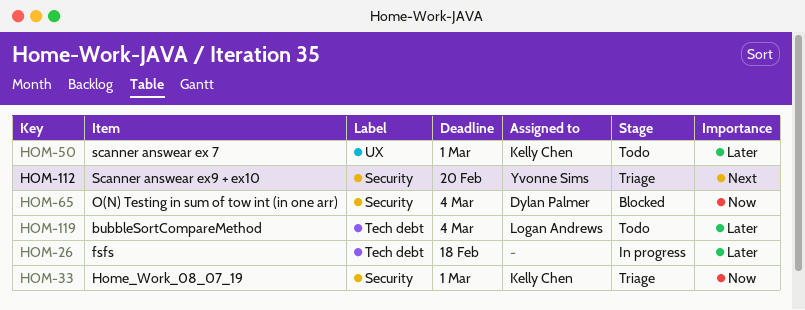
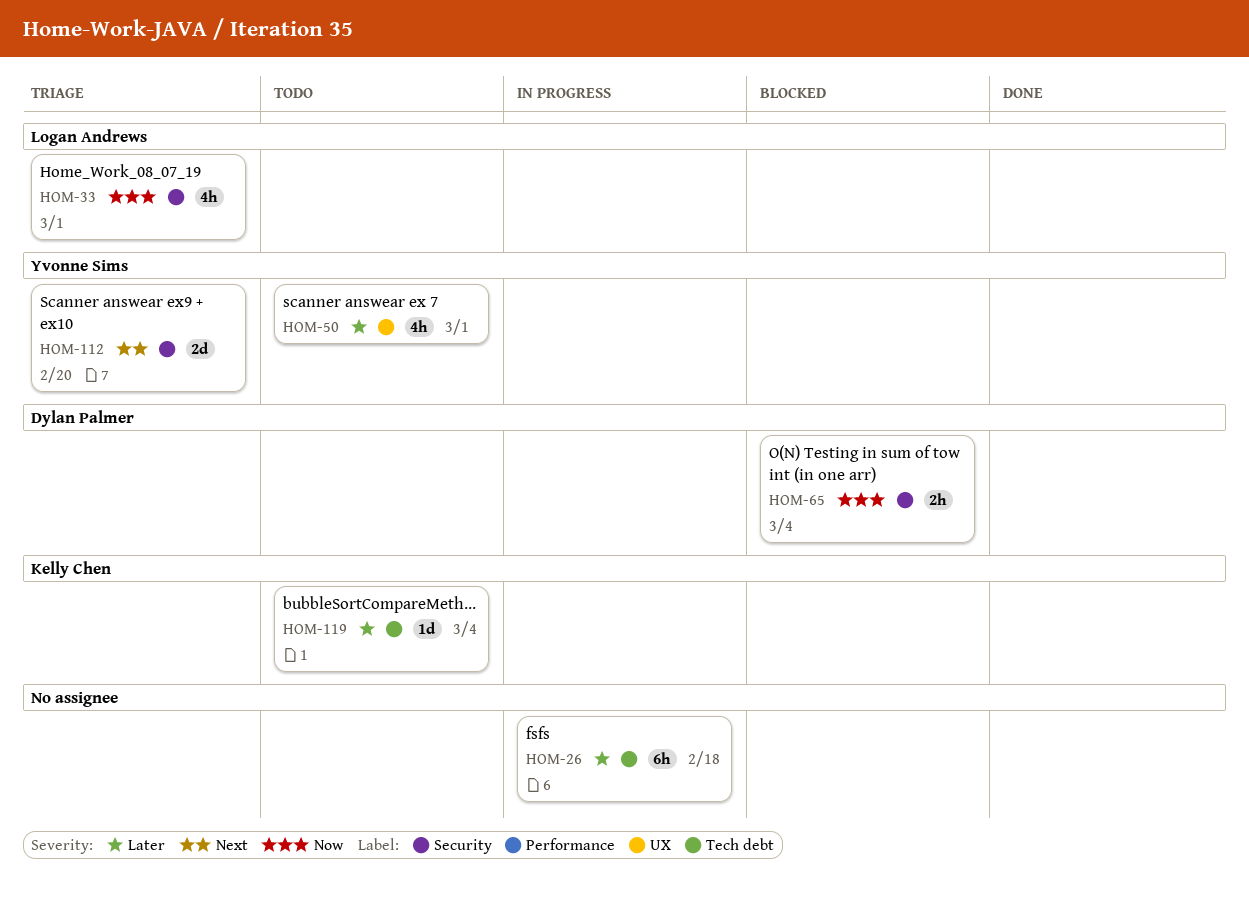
HOM-33, owner: Kelly Chen -> Logan Andrews
HOM-50, owner: Kelly Chen -> Yvonne Sims
HOM-119, owner: Logan Andrews -> Kelly Chen

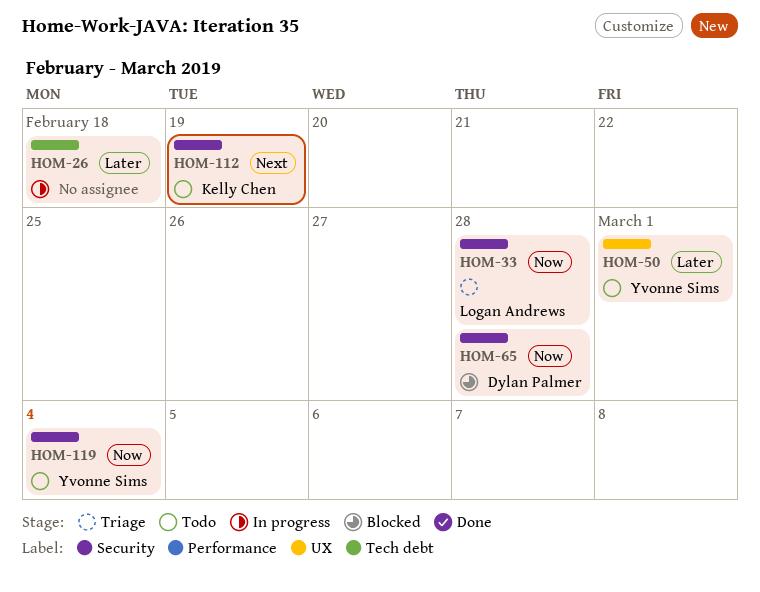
HOM-33, due: Mar 1 -> Feb 28
HOM-65, due: Mar 4 -> Feb 28
HOM-112, status: Triage -> Todo
HOM-112, owner: Yvonne Sims -> Kelly Chen
HOM-112, due: Feb 20 -> Feb 19
HOM-119, owner: Kelly Chen -> Yvonne Sims
HOM-119, priority: Later -> Now
HOM-119, label: Tech debt -> Security

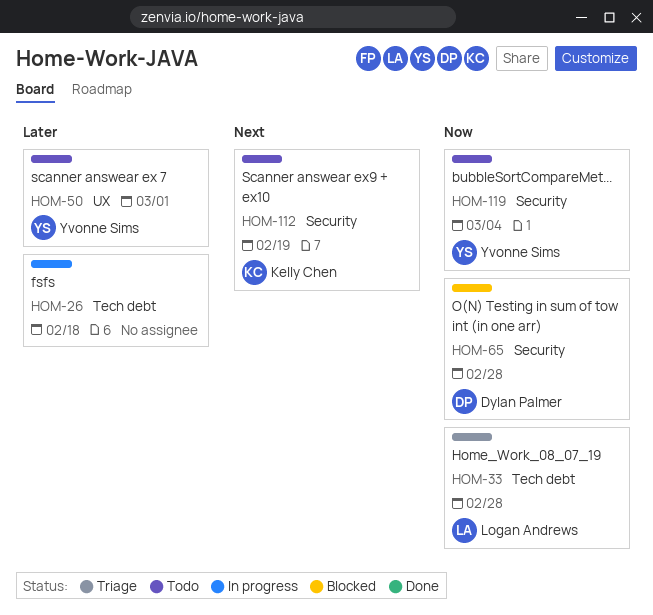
HOM-33, label: Security -> Tech debt

